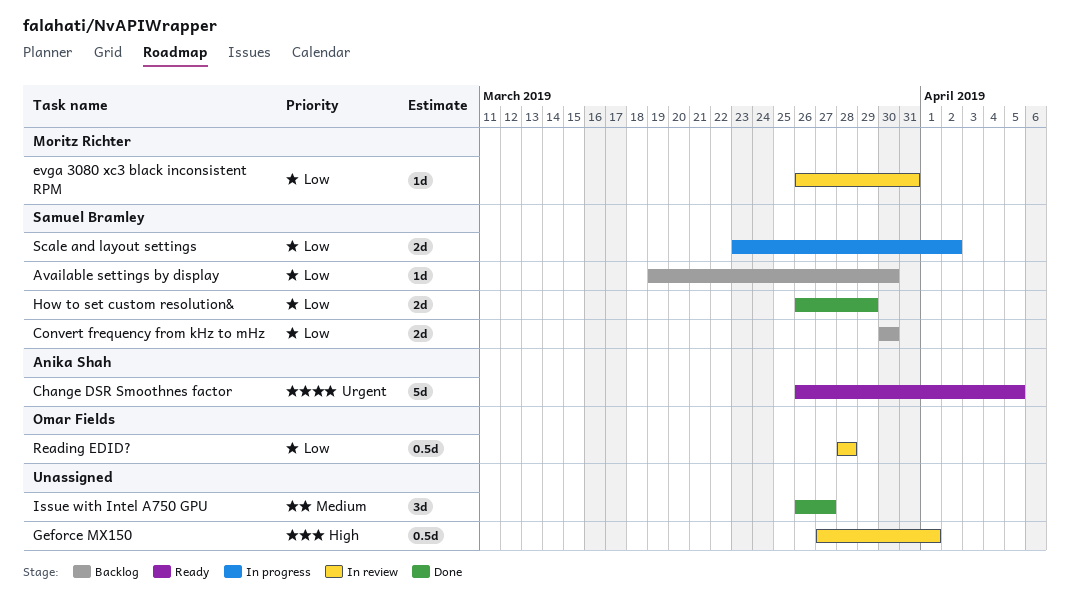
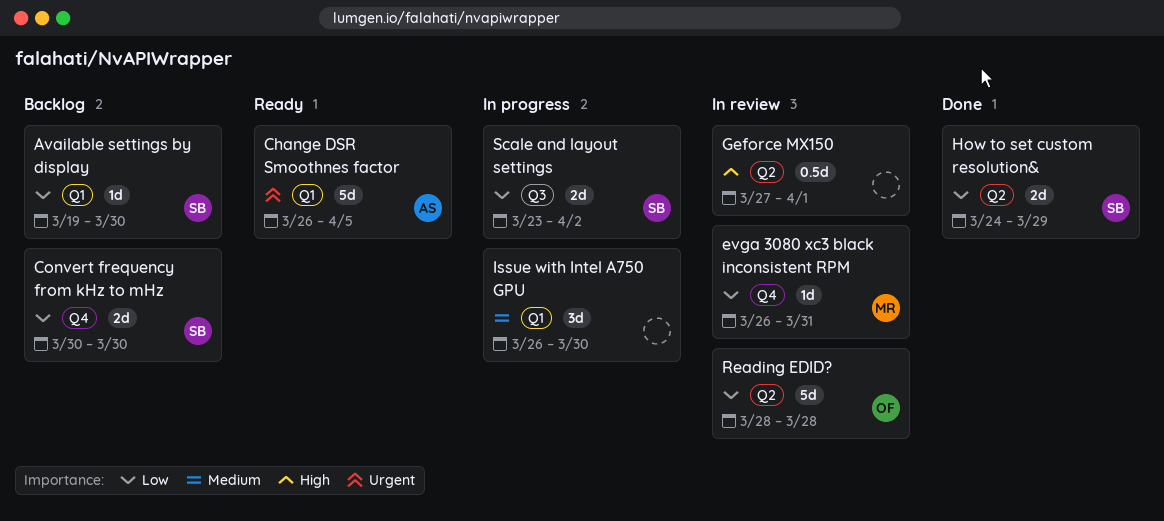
How to set custom resolution&, start: Mar 26 -> Mar 24
Issue with Intel A750 GPU, status: Done -> In progress
Issue with Intel A750 GPU, due: Mar 27 -> Mar 30
Reading EDID?, estimate: 0.5d -> 5d

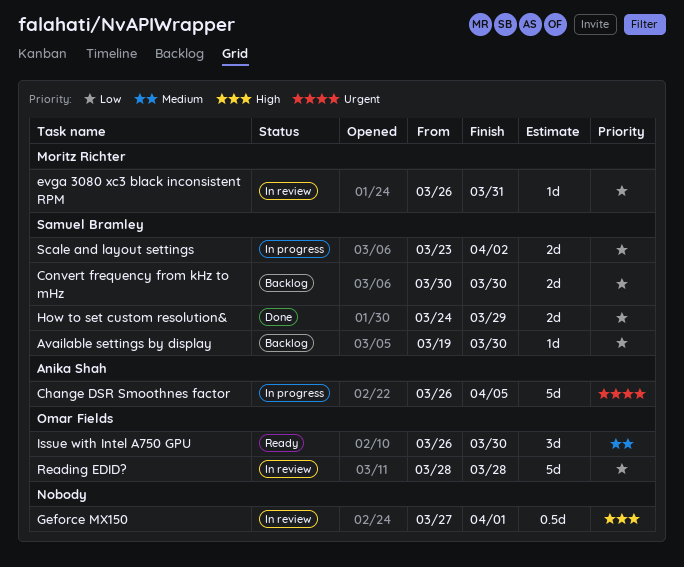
Change DSR Smoothnes factor, status: Ready -> In progress
Issue with Intel A750 GPU, status: In progress -> Ready
Issue with Intel A750 GPU, owner: none -> Omar Fields

